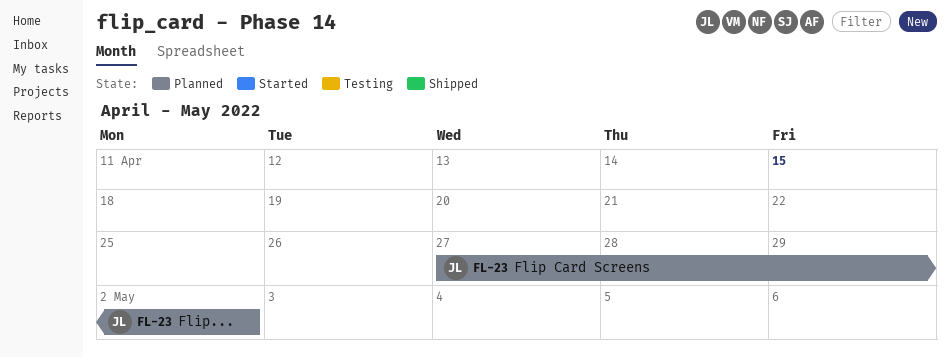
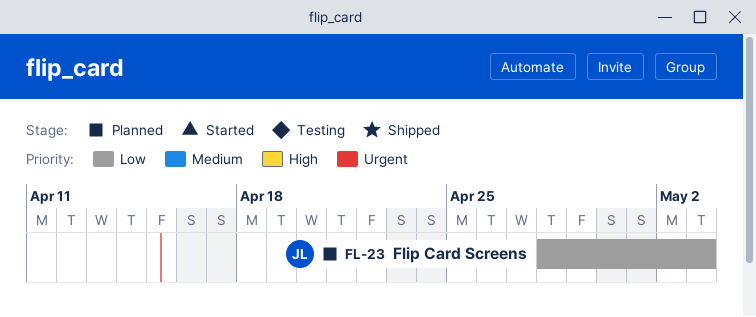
FL-23, start: Apr 27 -> Apr 28
FL-23, due: May 2 -> May 3

